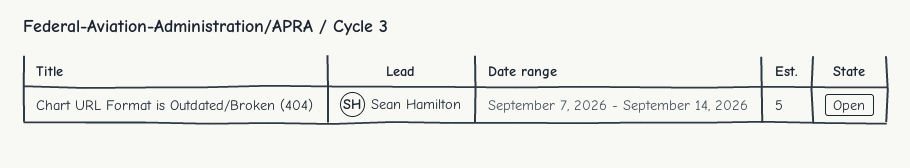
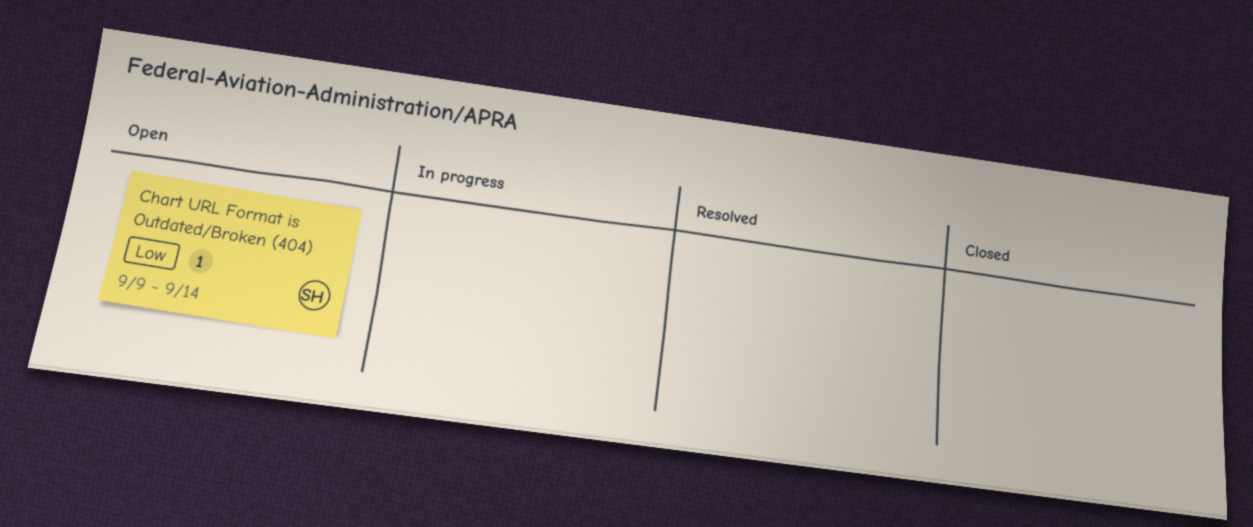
Chart URL Format is Outdated/Broken (404), estimate: 5 -> 1
Chart URL Format is Outdated/Broken (404), start: Sep 7 -> Sep 9

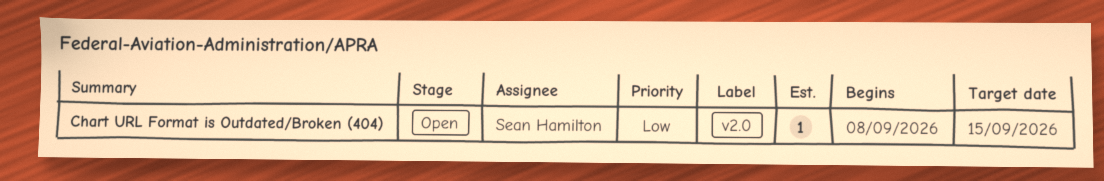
Chart URL Format is Outdated/Broken (404), start: Sep 9 -> Sep 8
Chart URL Format is Outdated/Broken (404), due: Sep 14 -> Sep 15

